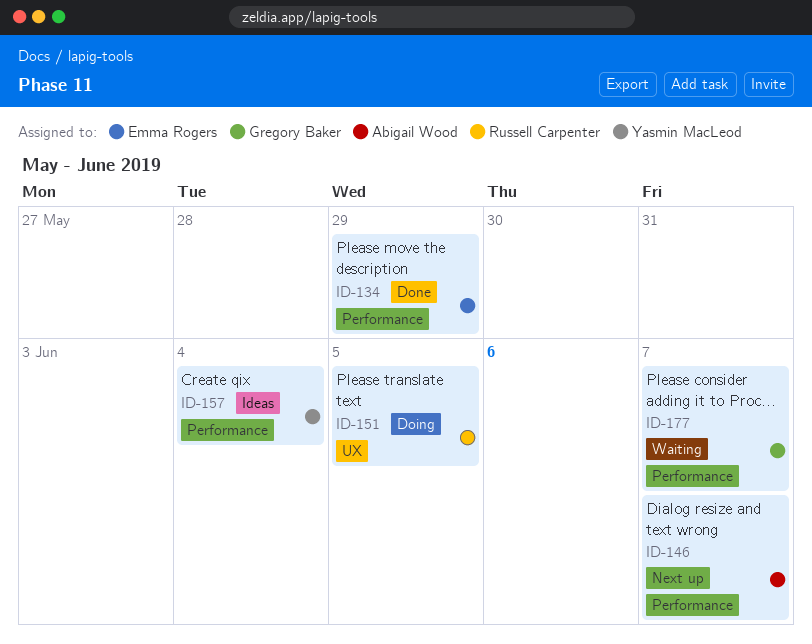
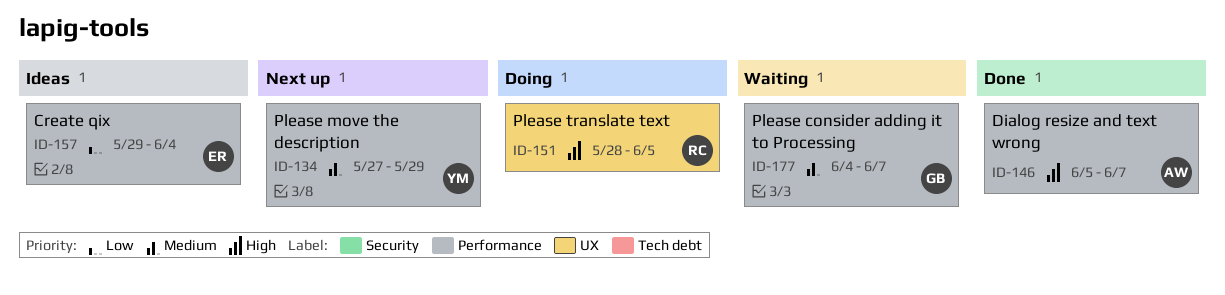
ID-134, status: Done -> Next up
ID-134, owner: Emma Rogers -> Yasmin MacLeod
ID-146, status: Next up -> Done
ID-157, owner: Yasmin MacLeod -> Emma Rogers

